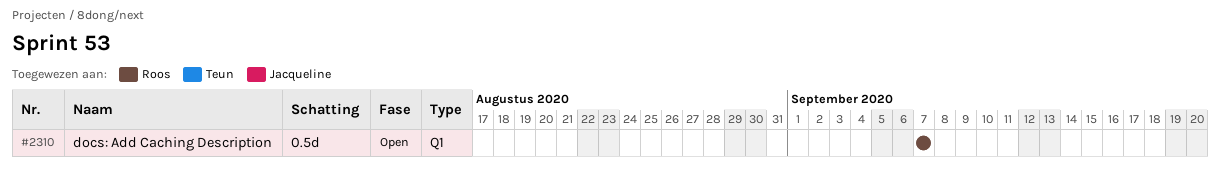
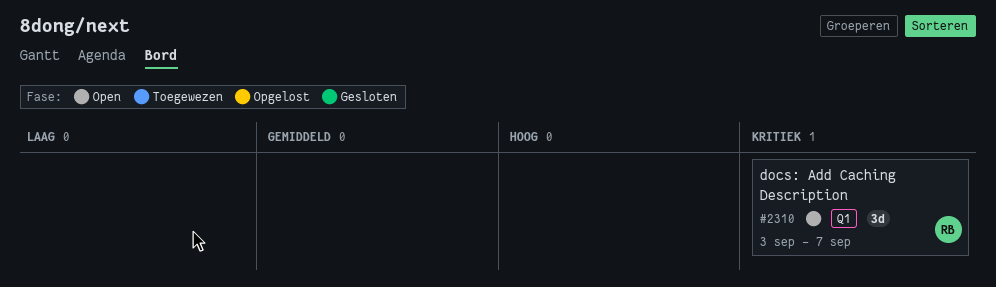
#2310, estimate: 0.5d -> 3d
#2310, start: Sep 7 -> Sep 3

